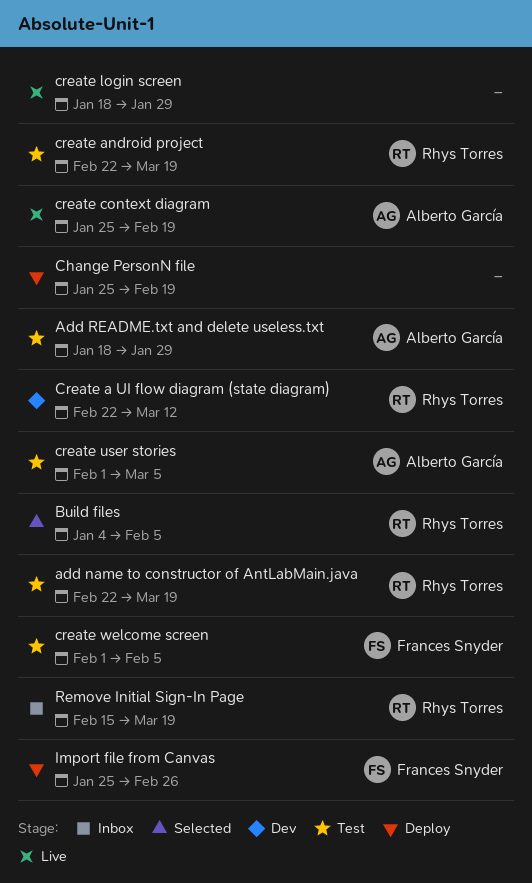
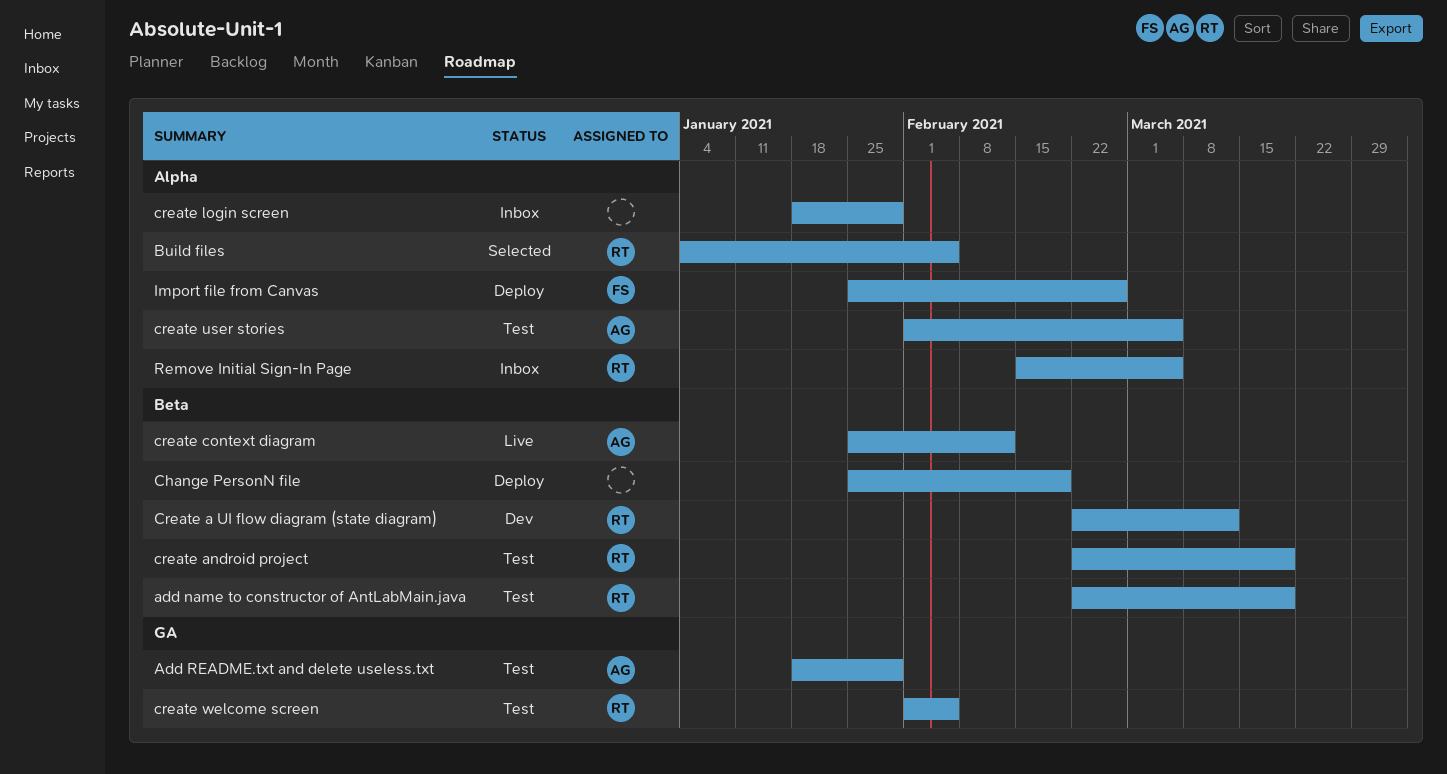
create context diagram, due: Feb 19 -> Feb 12
create login screen, status: Live -> Inbox
create welcome screen, owner: Frances Snyder -> Rhys Torres
Remove Initial Sign-In Page, due: Mar 19 -> Mar 5

